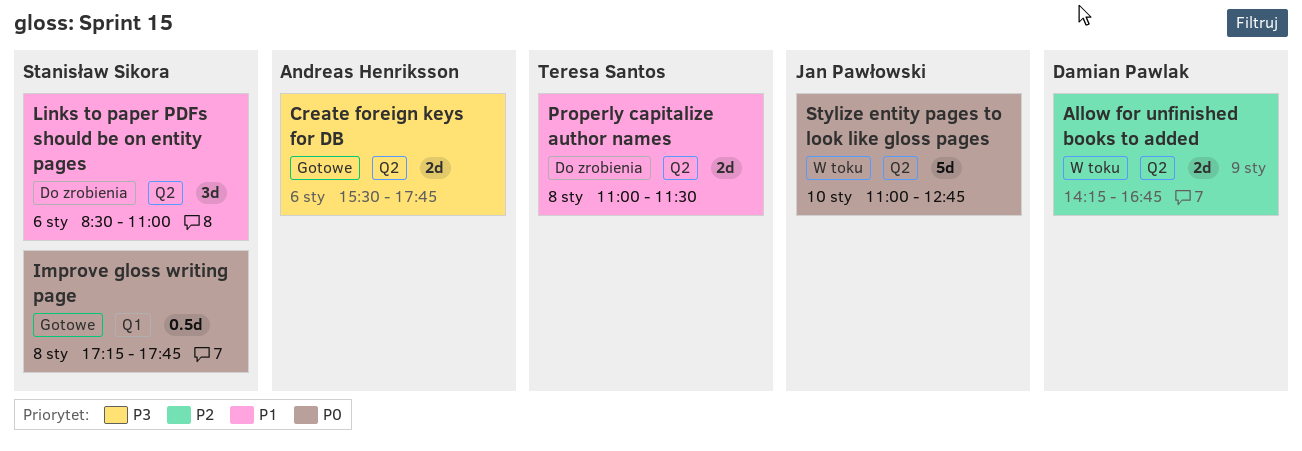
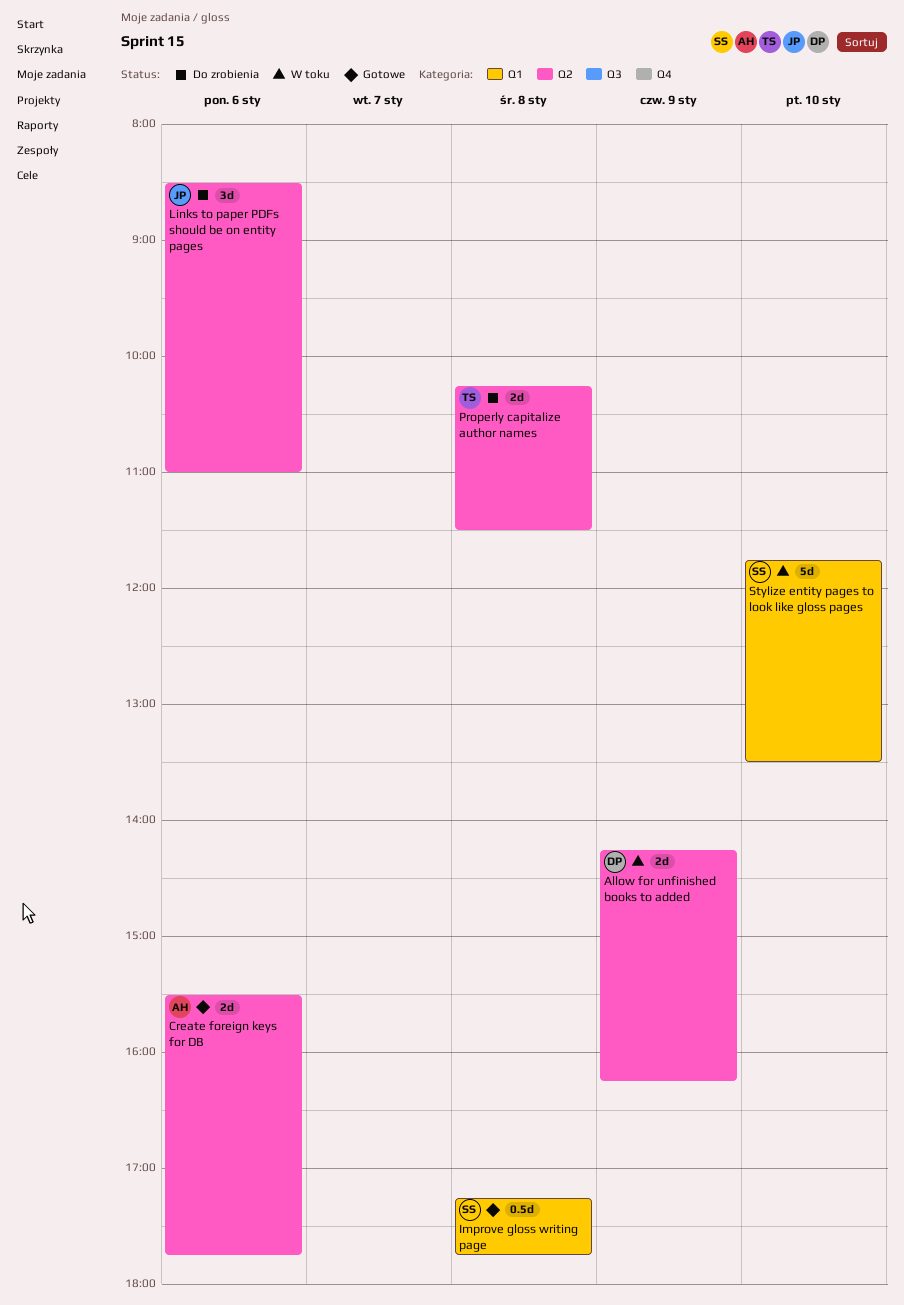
Allow for unfinished books to added, ends: 16:45 -> 16:15
Links to paper PDFs should be on entity pages, owner: Stanisław Sikora -> Jan Pawłowski
Properly capitalize author names, begins: 11:00 -> 10:15
Stylize entity pages to look like gloss pages, owner: Jan Pawłowski -> Stanisław Sikora
Stylize entity pages to look like gloss pages, label: Q2 -> Q1
Stylize entity pages to look like gloss pages, begins: 11:00 -> 11:45
Stylize entity pages to look like gloss pages, ends: 12:45 -> 13:30

